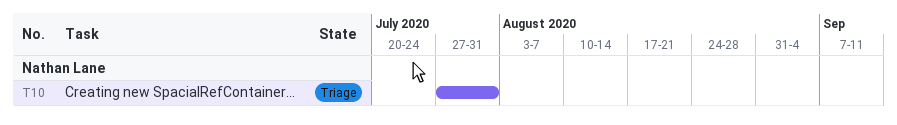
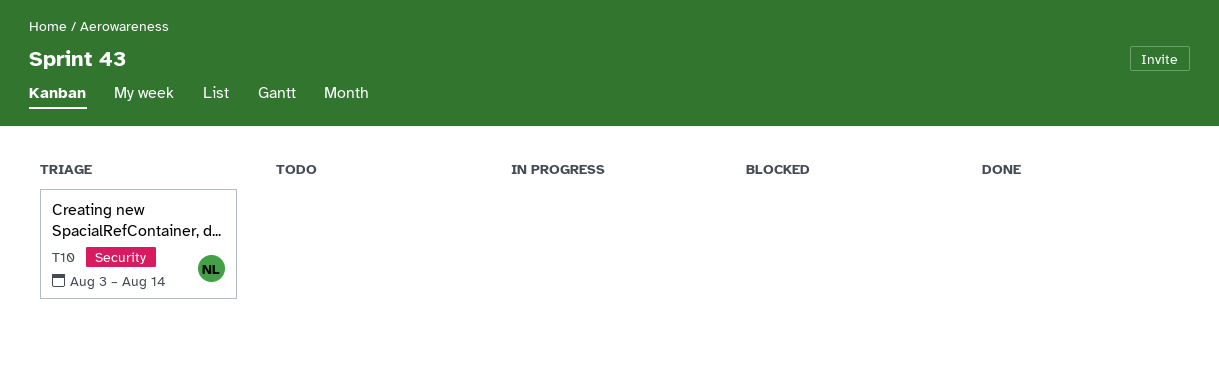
T10, start: Jul 27 -> Aug 3
T10, due: Jul 31 -> Aug 14

